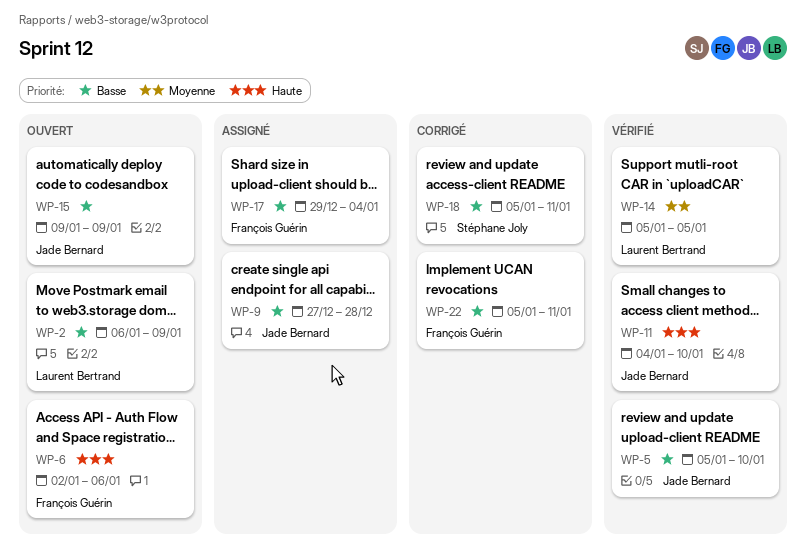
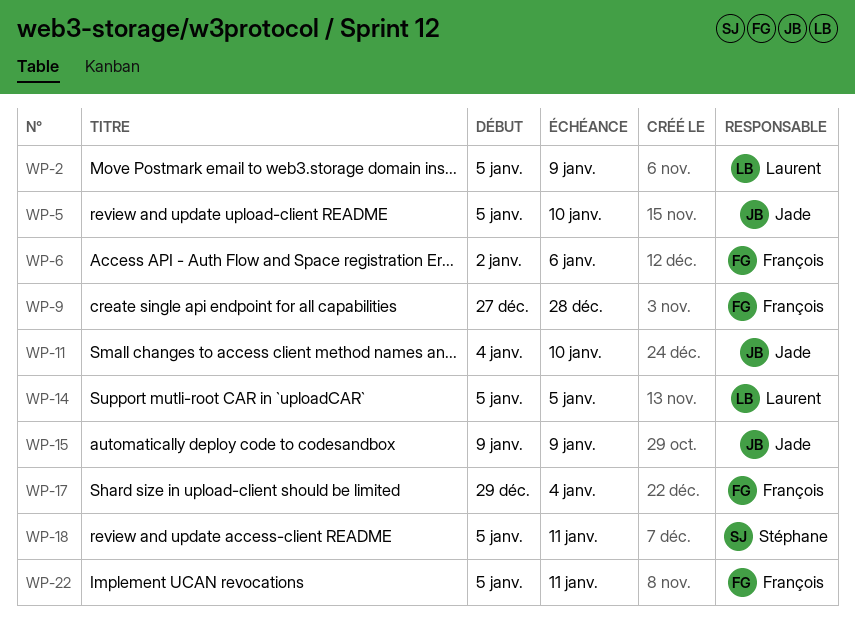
WP-2, start: Jan 6 -> Jan 5
WP-9, owner: Jade Bernard -> François Guérin

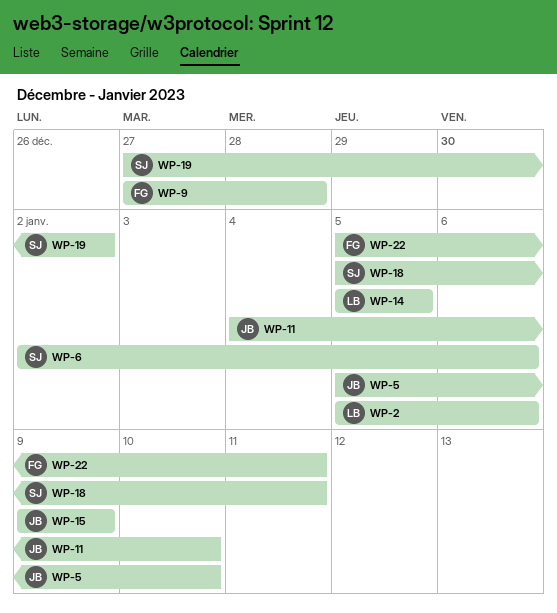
WP-2, due: Jan 9 -> Jan 6
WP-6, owner: François -> Stéphane
WP-17: present -> none
WP-19: none -> present

